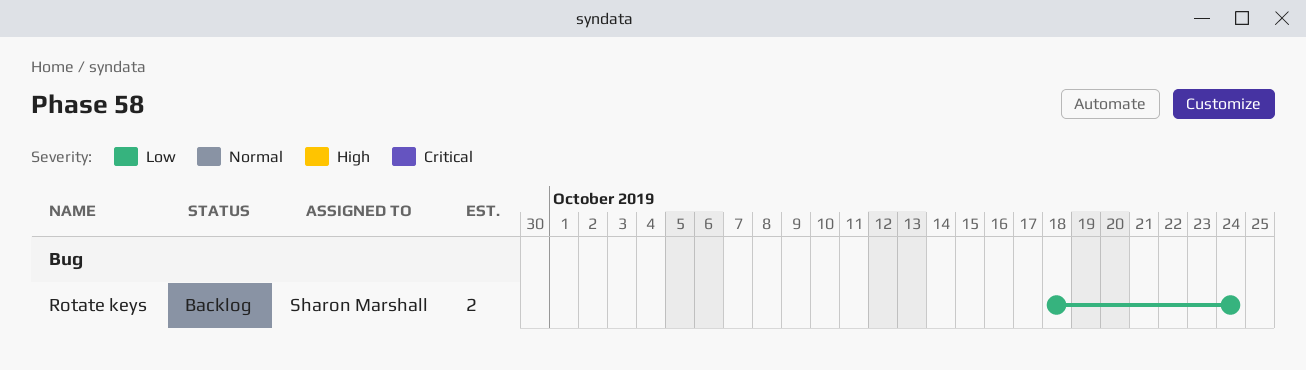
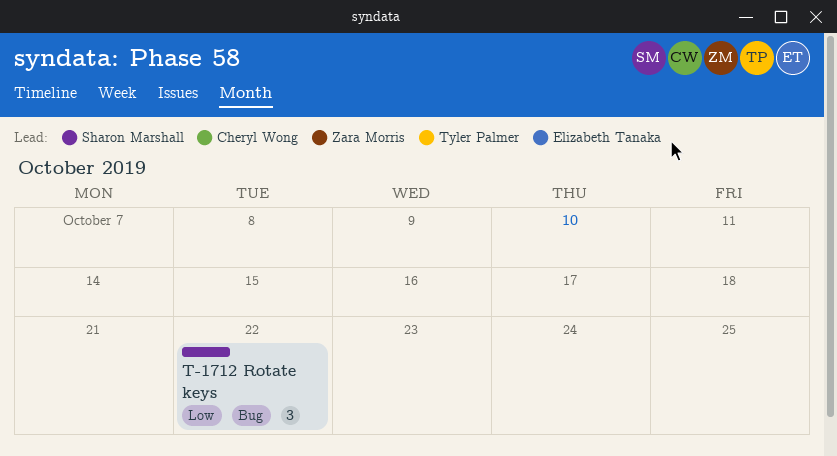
Rotate keys, estimate: 2 -> 3
Rotate keys, due: Oct 24 -> Oct 22

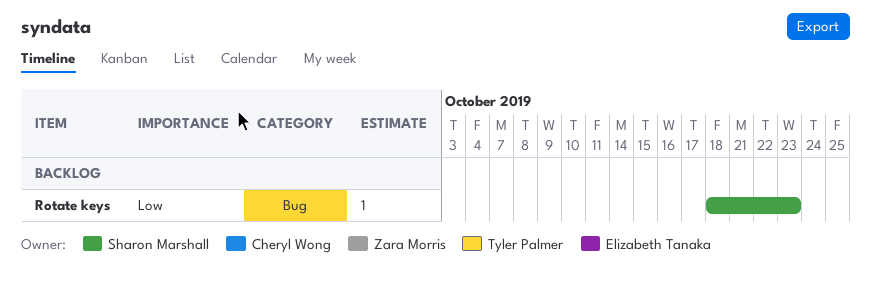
Rotate keys, estimate: 3 -> 1
Rotate keys, due: Oct 22 -> Oct 23

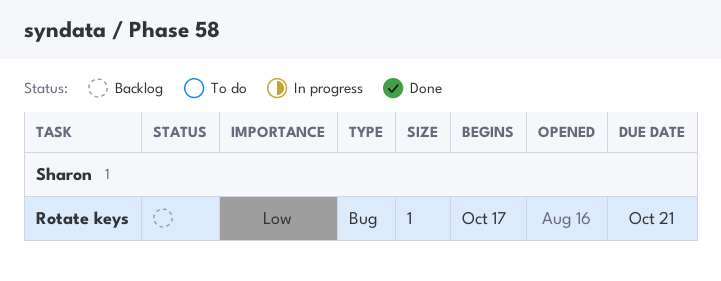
Rotate keys, start: Oct 18 -> Oct 17
Rotate keys, due: Oct 23 -> Oct 21

